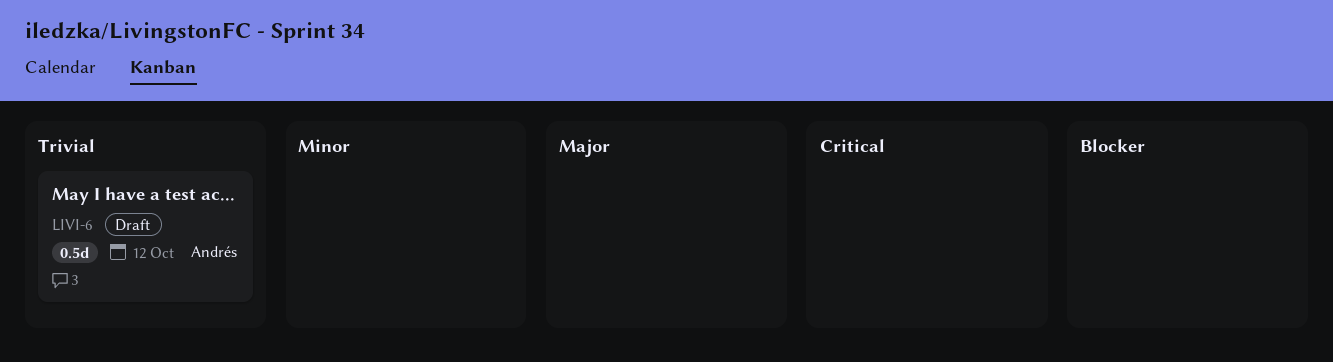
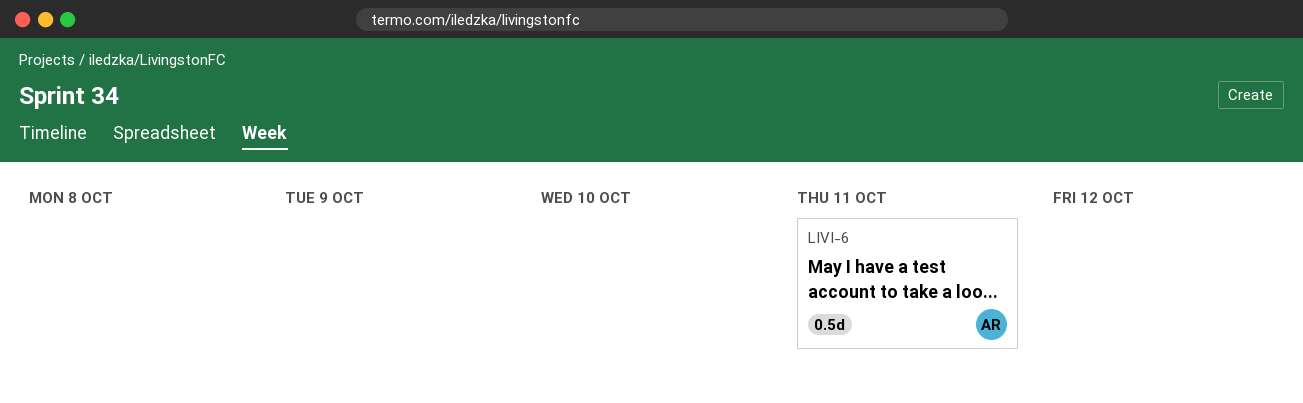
LIVI-6, due: Oct 12 -> Oct 11

